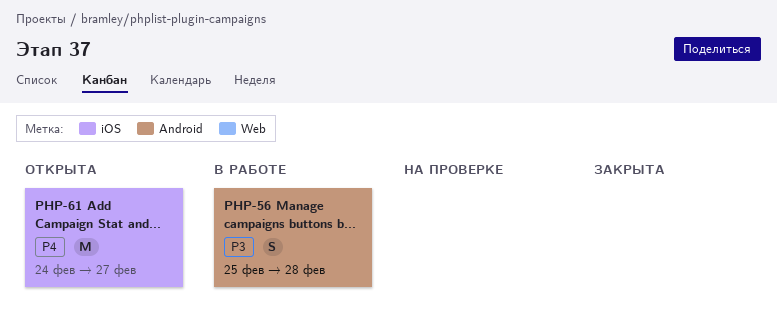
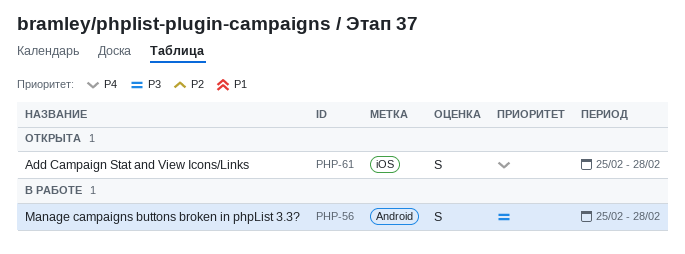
PHP-61, estimate: M -> S
PHP-61, start: Feb 24 -> Feb 25
PHP-61, due: Feb 27 -> Feb 28

